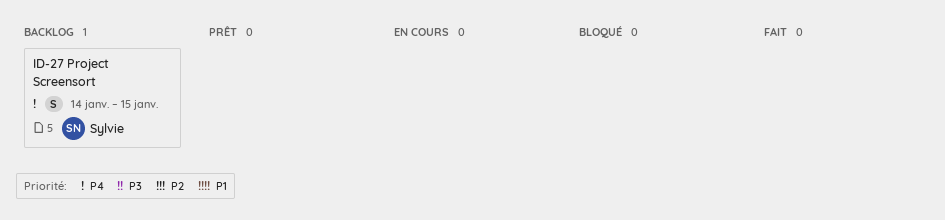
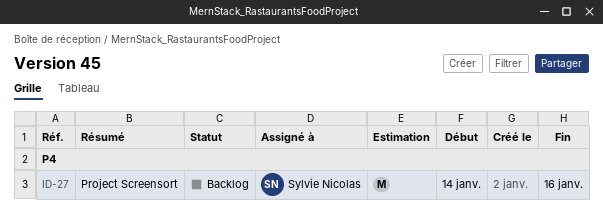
ID-27, estimate: S -> M
ID-27, due: Jan 15 -> Jan 16

